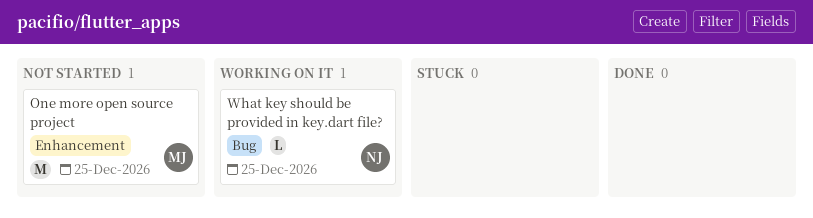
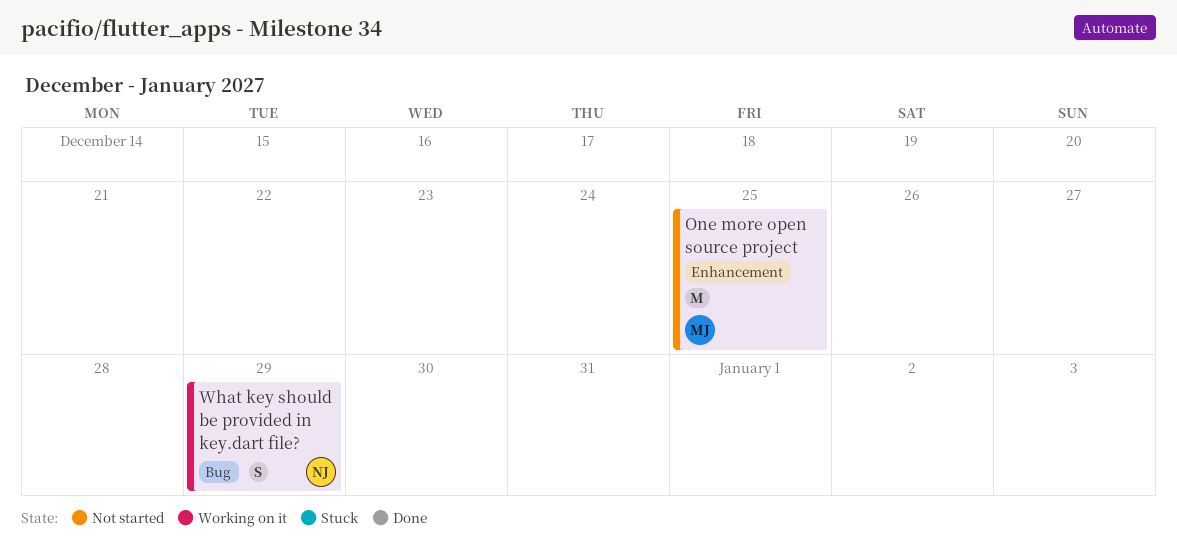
What key should be provided in key.dart file?, estimate: L -> S
What key should be provided in key.dart file?, due: Dec 25 -> Dec 29

